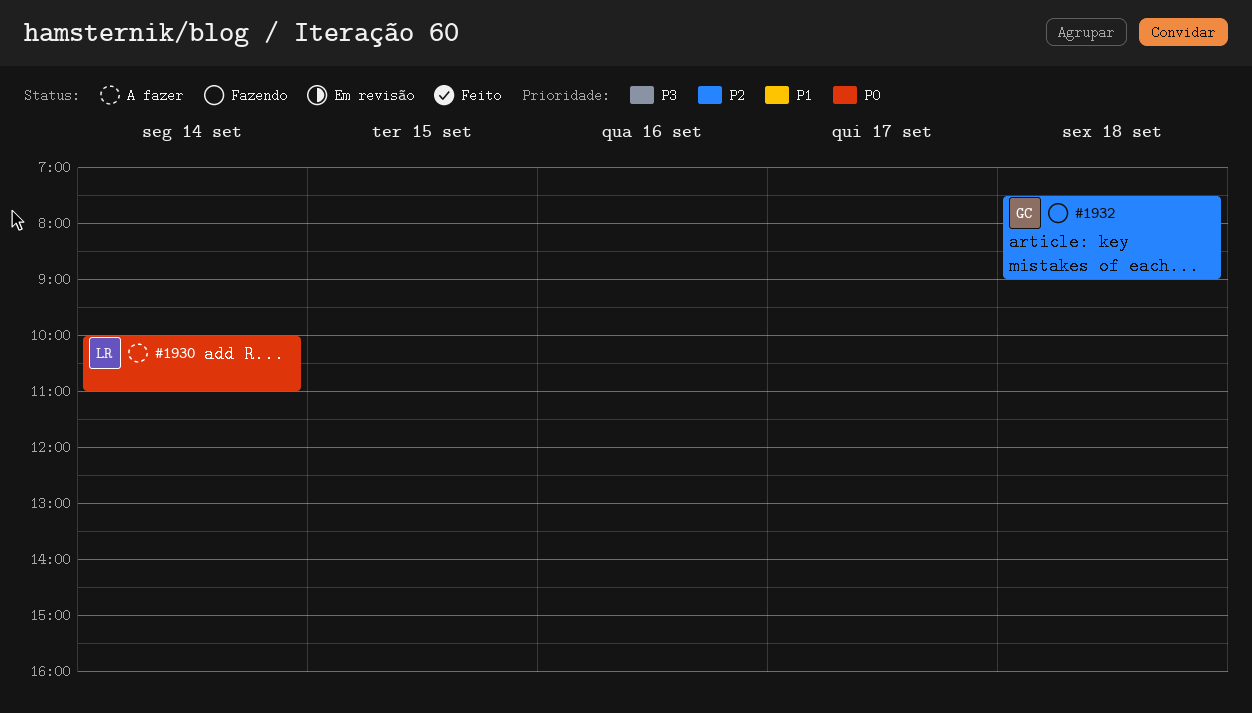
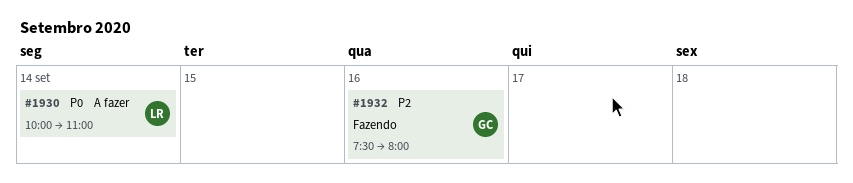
#1932, day: Sep 18 -> Sep 16
#1932, ends: 09:00 -> 08:00

